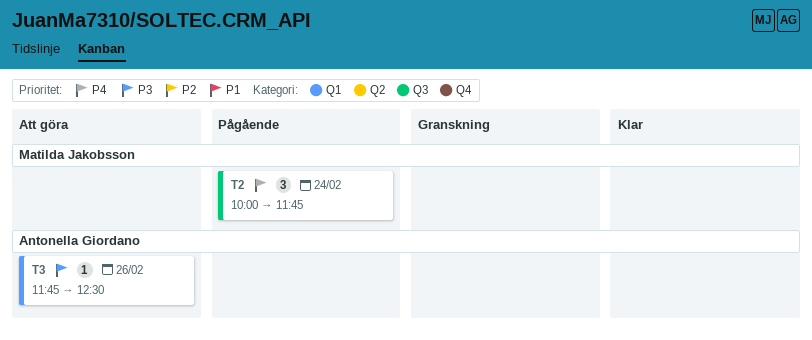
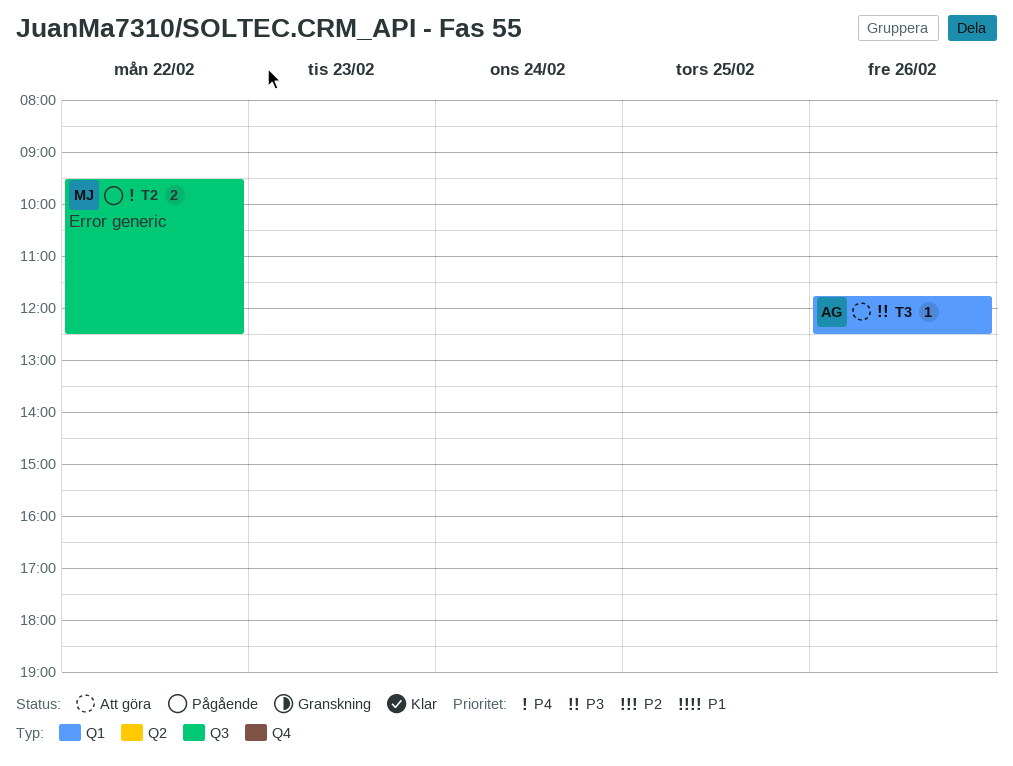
T2, estimate: 3 -> 2
T2, day: Feb 24 -> Feb 22
T2, begins: 10:00 -> 09:30
T2, ends: 11:45 -> 12:30

